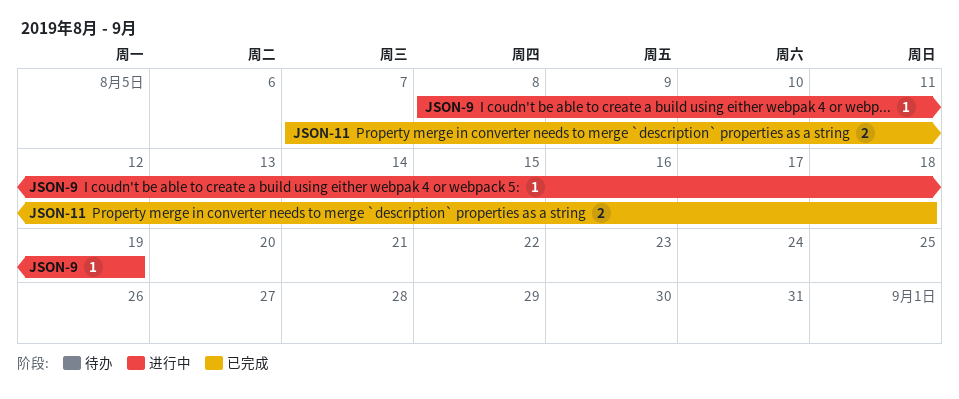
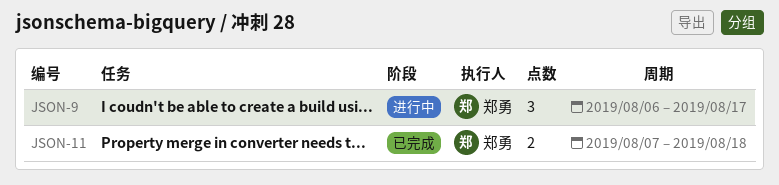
JSON-9, estimate: 1 -> 3
JSON-9, start: Aug 8 -> Aug 6
JSON-9, due: Aug 19 -> Aug 17

